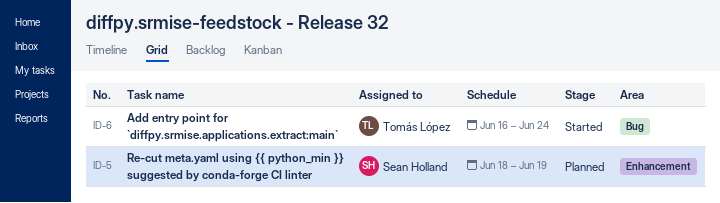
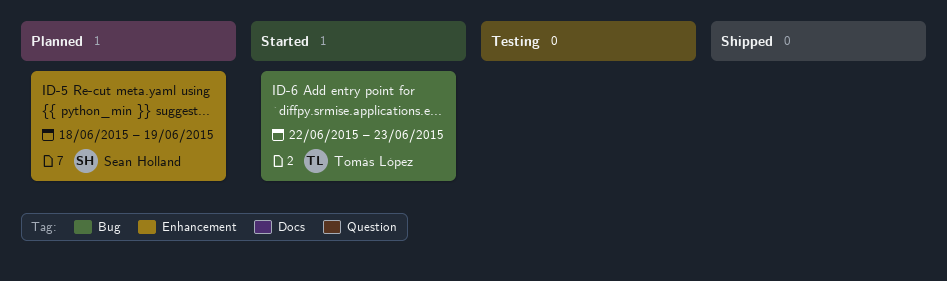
ID-6, start: Jun 16 -> Jun 22
ID-6, due: Jun 24 -> Jun 23

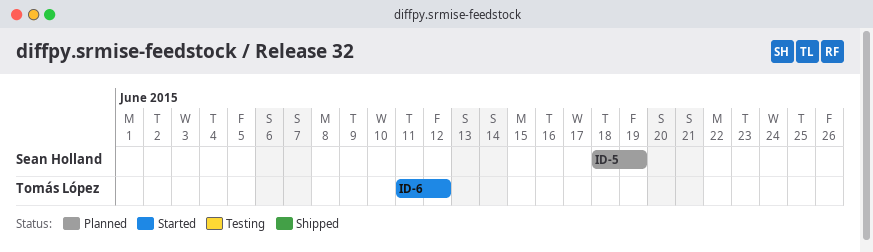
ID-6, start: Jun 22 -> Jun 11
ID-6, due: Jun 23 -> Jun 12

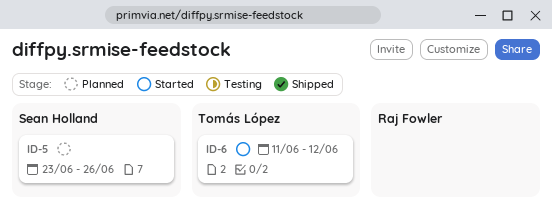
ID-5, start: Jun 18 -> Jun 23
ID-5, due: Jun 19 -> Jun 26

